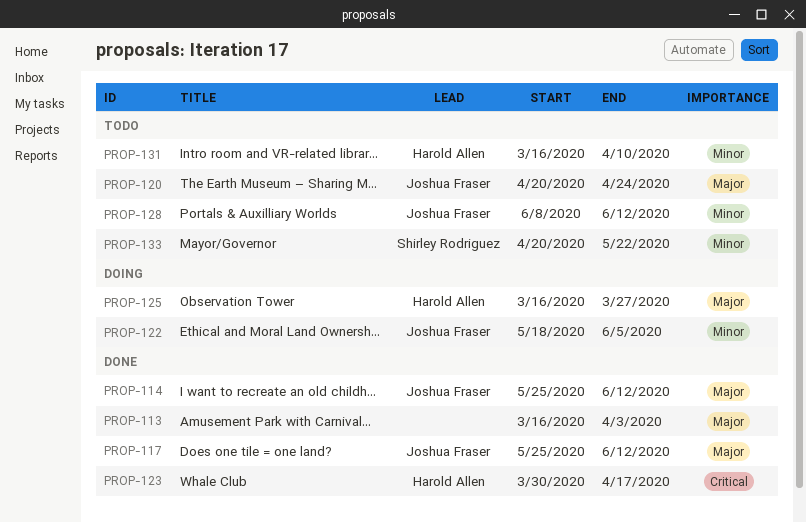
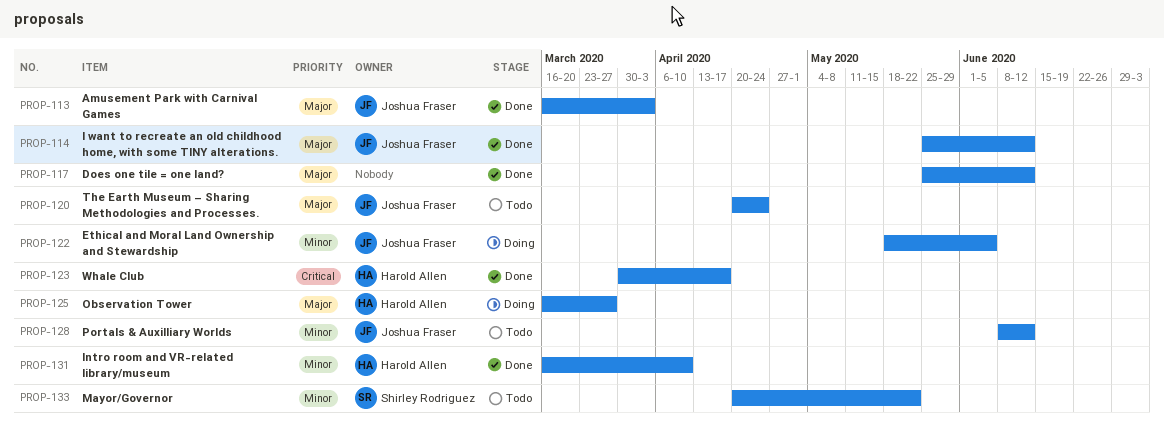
PROP-113, owner: none -> Joshua Fraser
PROP-117, owner: Joshua Fraser -> none
PROP-131, status: Todo -> Done

